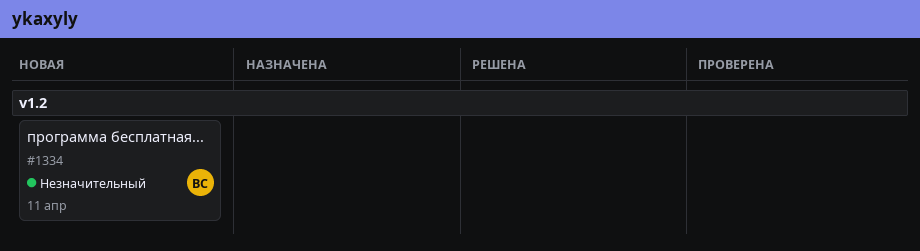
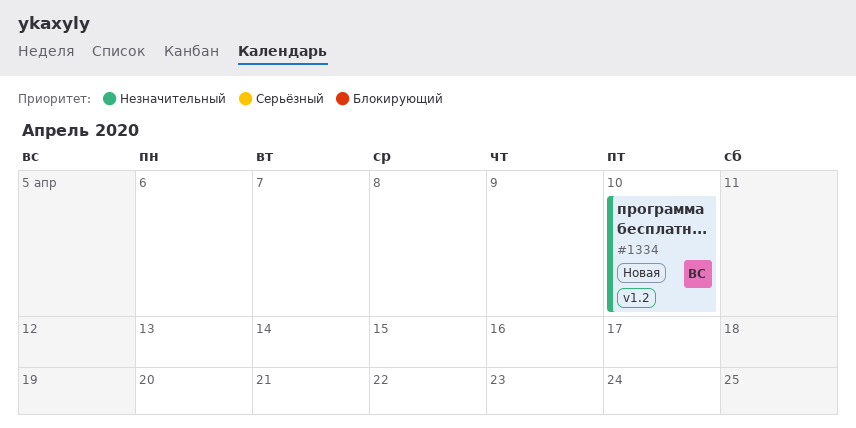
#1334, due: Apr 11 -> Apr 10

